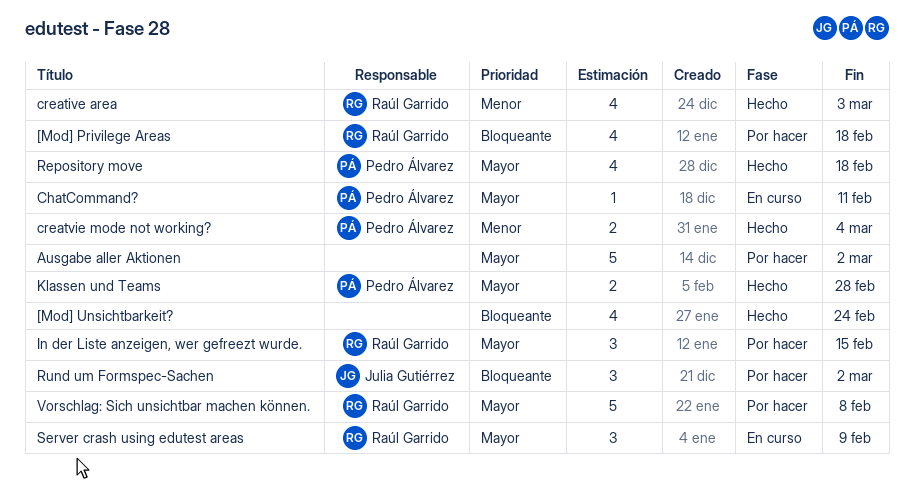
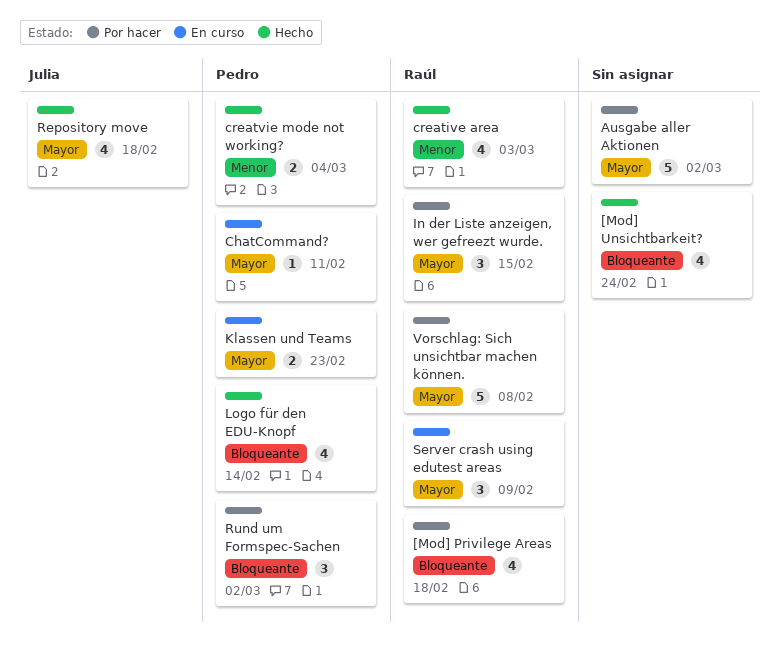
Klassen und Teams, status: Hecho -> En curso
Klassen und Teams, due: Feb 28 -> Feb 23
Logo für den EDU-Knopf: none -> present
Repository move, owner: Pedro Álvarez -> Julia Gutiérrez
Rund um Formspec-Sachen, owner: Julia Gutiérrez -> Pedro Álvarez

